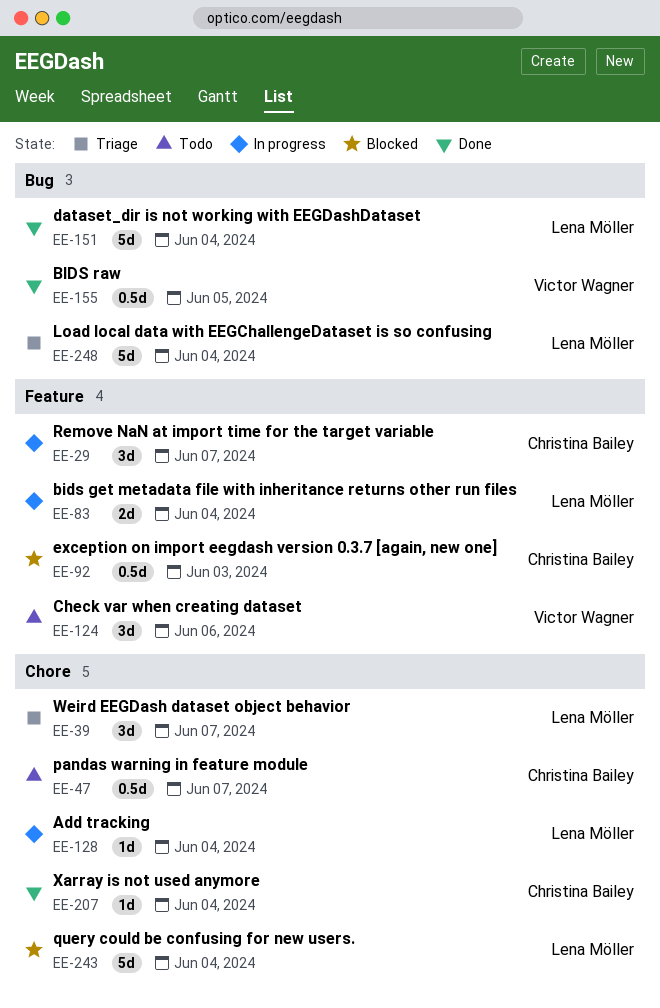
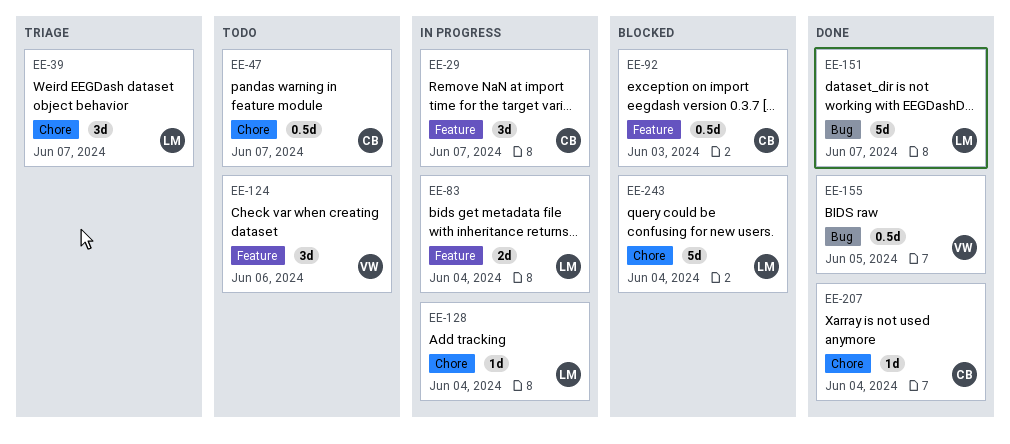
EE-151, due: Jun 4 -> Jun 7
EE-248: present -> none

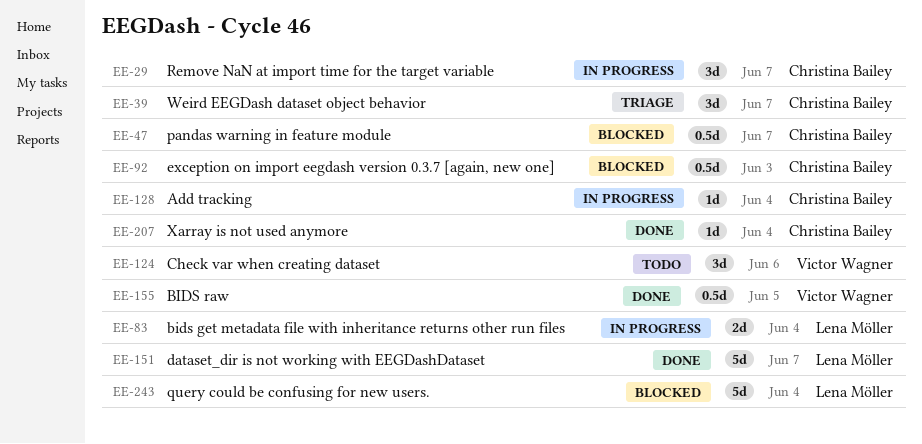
EE-39, owner: Lena Möller -> Christina Bailey
EE-47, status: Todo -> Blocked
EE-128, owner: Lena Möller -> Christina Bailey

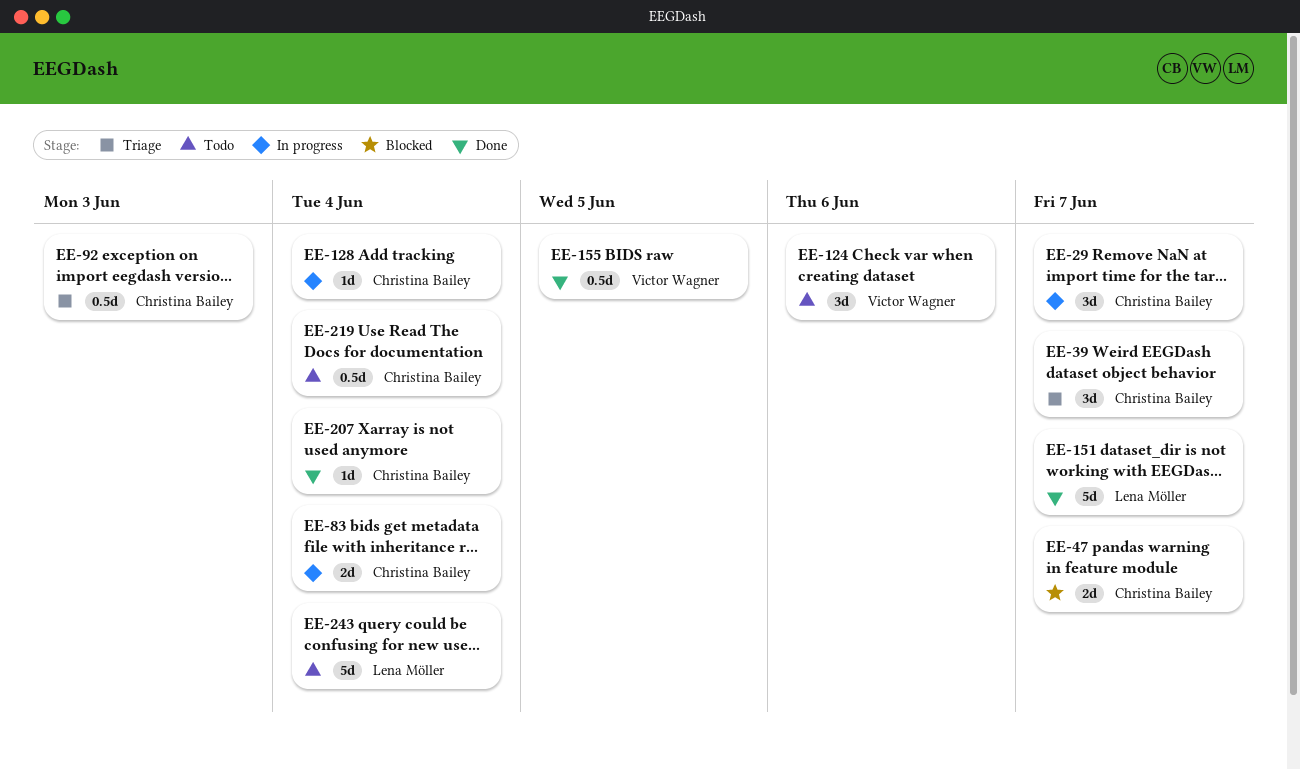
EE-47, estimate: 0.5d -> 2d
EE-83, owner: Lena Möller -> Christina Bailey
EE-92, status: Blocked -> Triage
EE-219: none -> present
EE-243, status: Blocked -> Todo

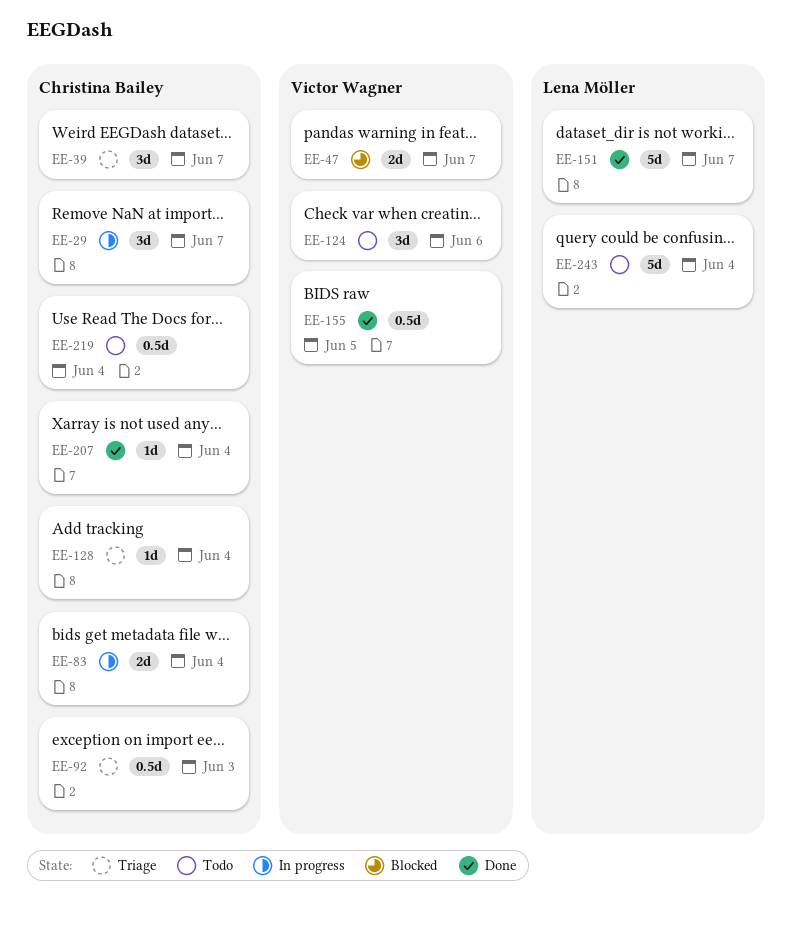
EE-47, owner: Christina Bailey -> Victor Wagner
EE-128, status: In progress -> Triage

